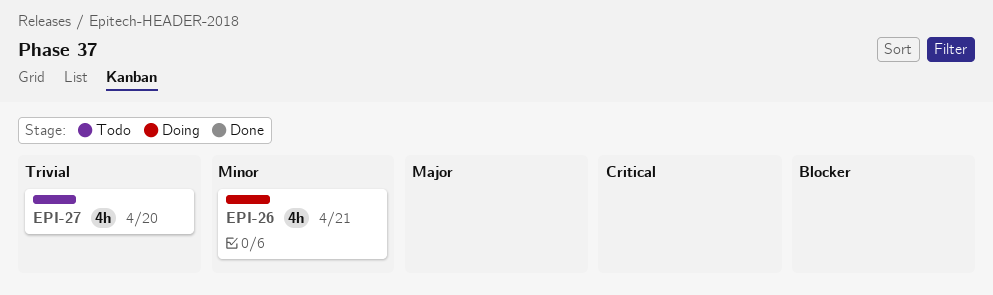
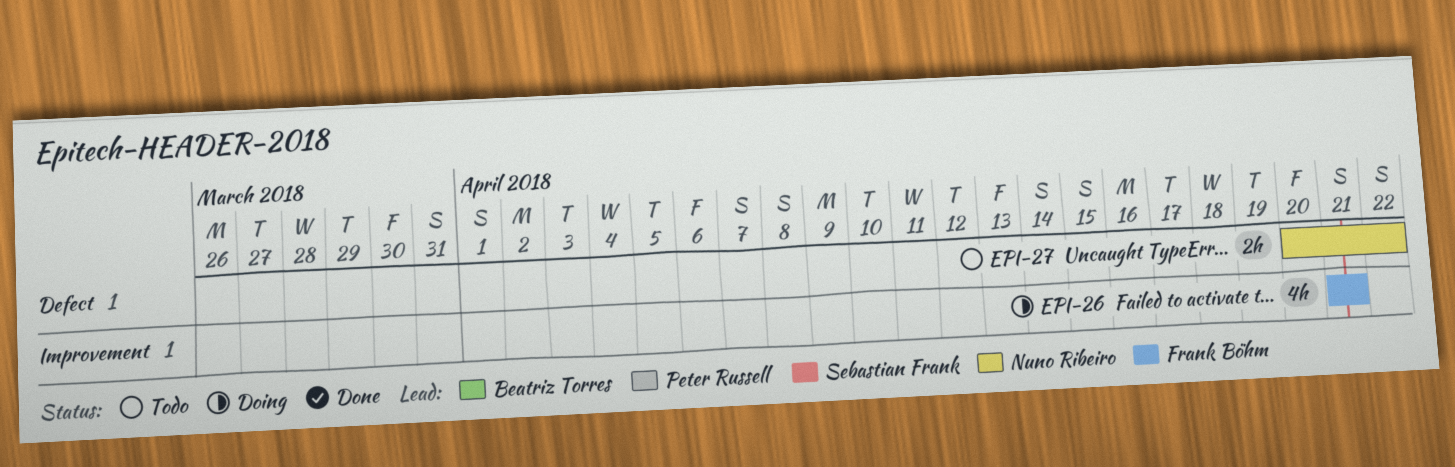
EPI-27, estimate: 4h -> 2h
EPI-27, due: Apr 20 -> Apr 22

